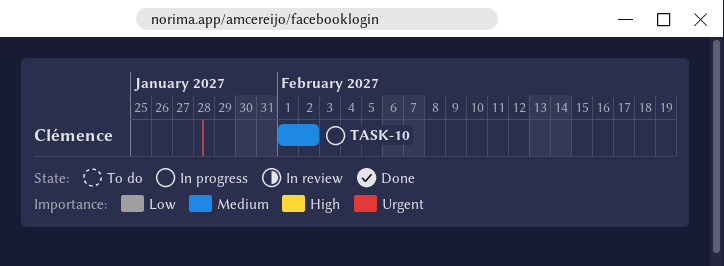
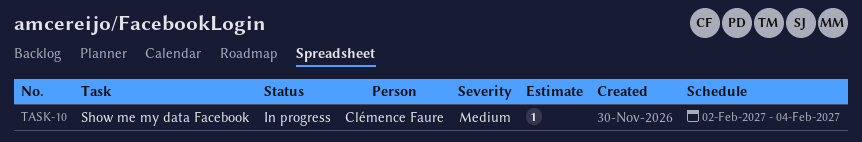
TASK-10, start: Feb 1 -> Feb 2
TASK-10, due: Feb 2 -> Feb 4

